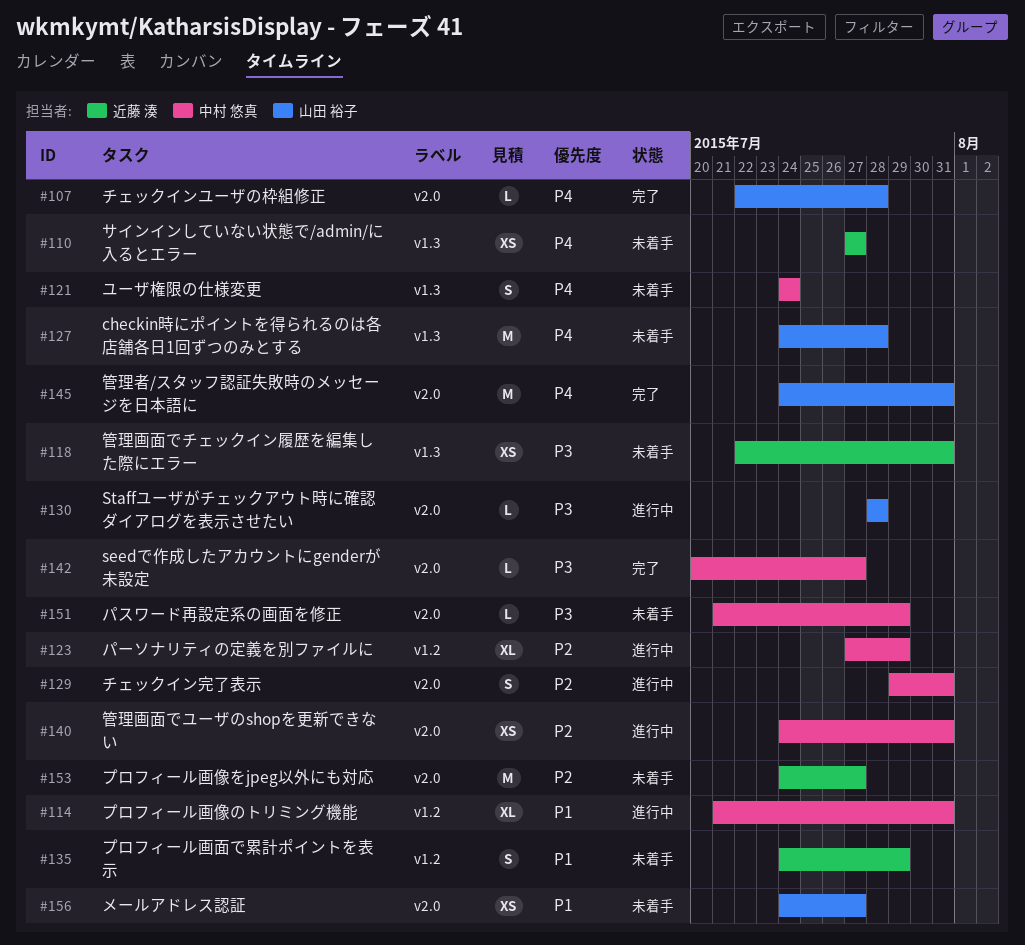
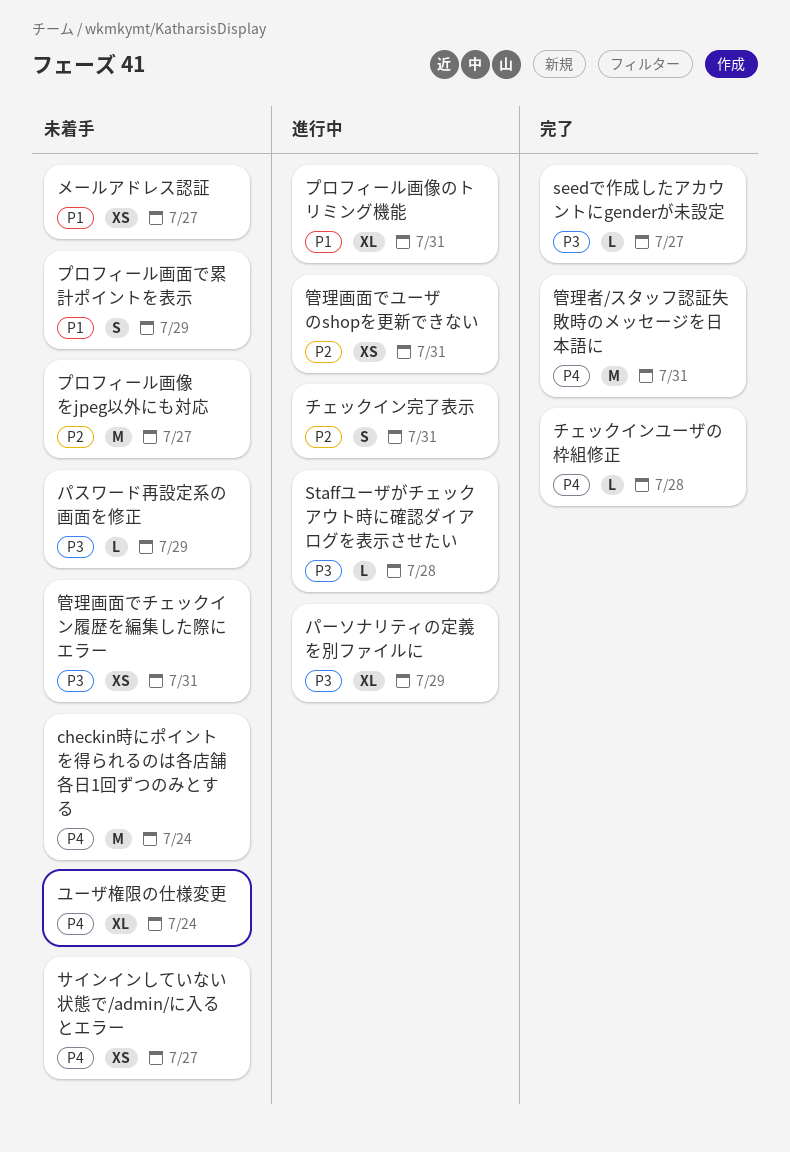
checkin時にポイントを得られるのは各店舗各日1回ずつのみとする, due: Jul 28 -> Jul 24
パーソナリティの定義を別ファイルに, priority: P2 -> P3
ユーザ権限の仕様変更, estimate: S -> XL

